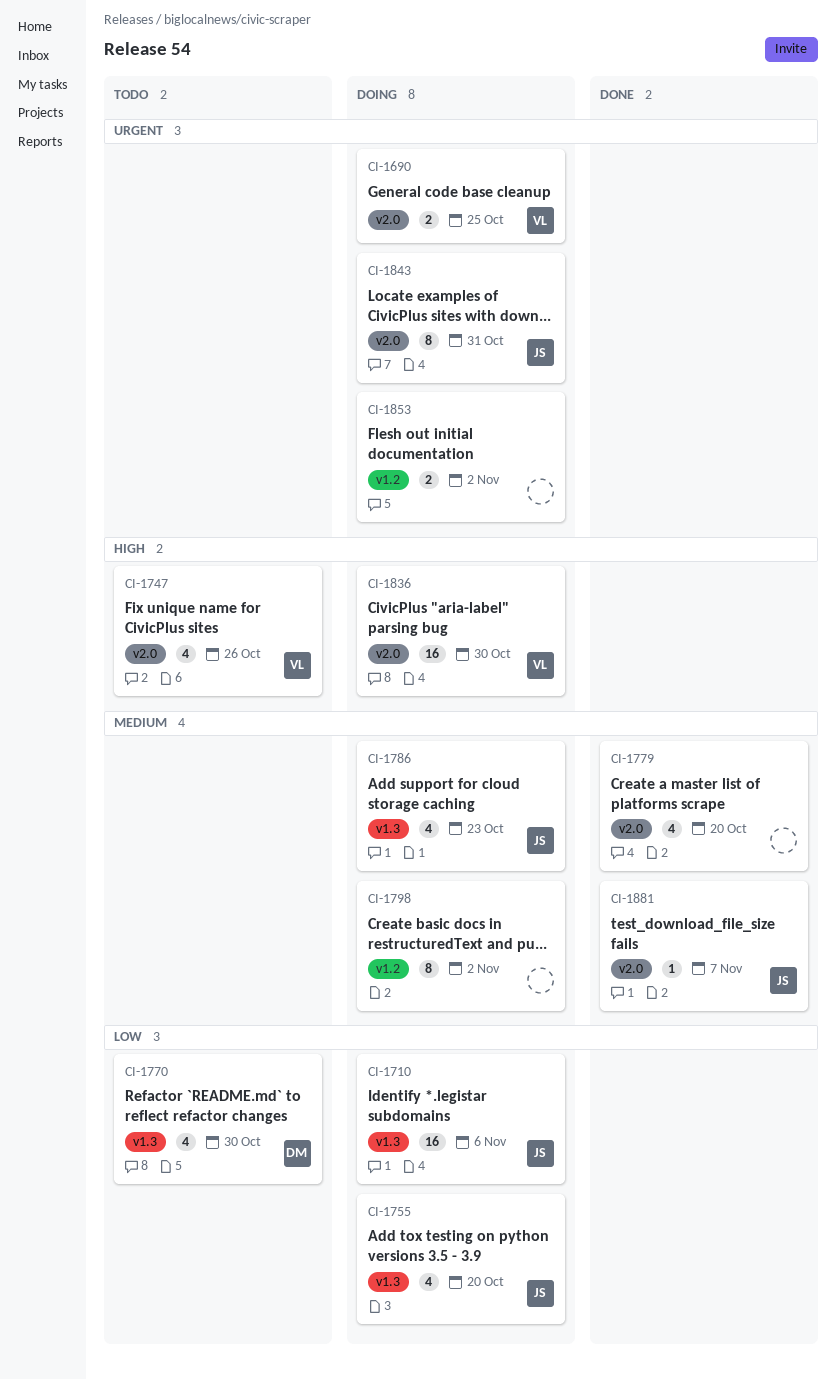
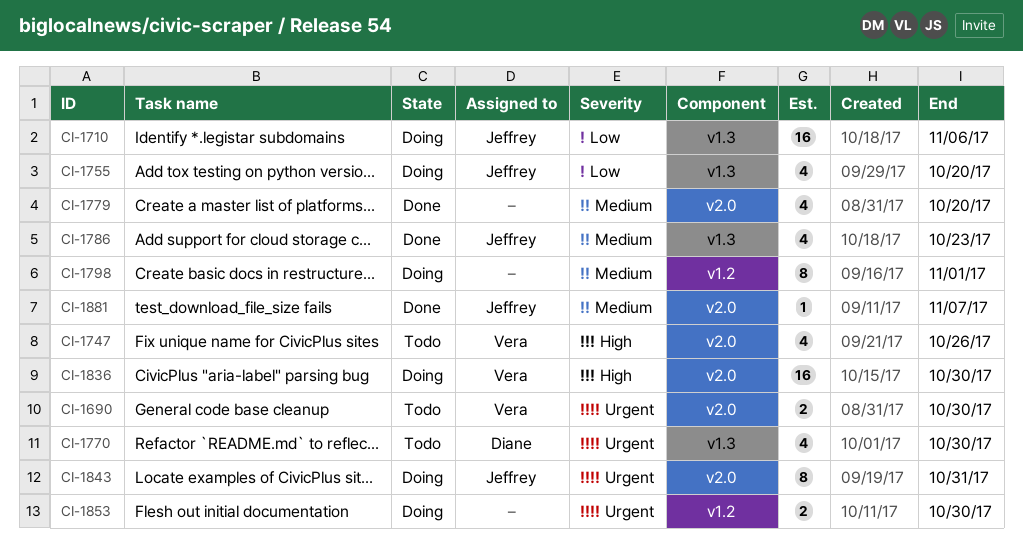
CI-1690, status: Doing -> Todo
CI-1690, due: Oct 25 -> Oct 30
CI-1770, priority: Low -> Urgent
CI-1786, status: Doing -> Done
CI-1798, due: Nov 2 -> Nov 1
CI-1853, due: Nov 2 -> Oct 30

